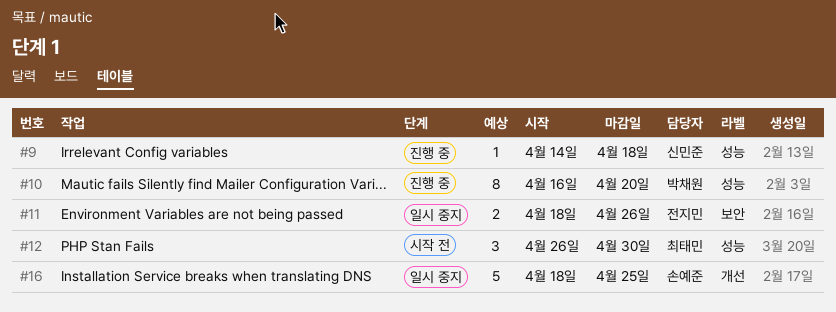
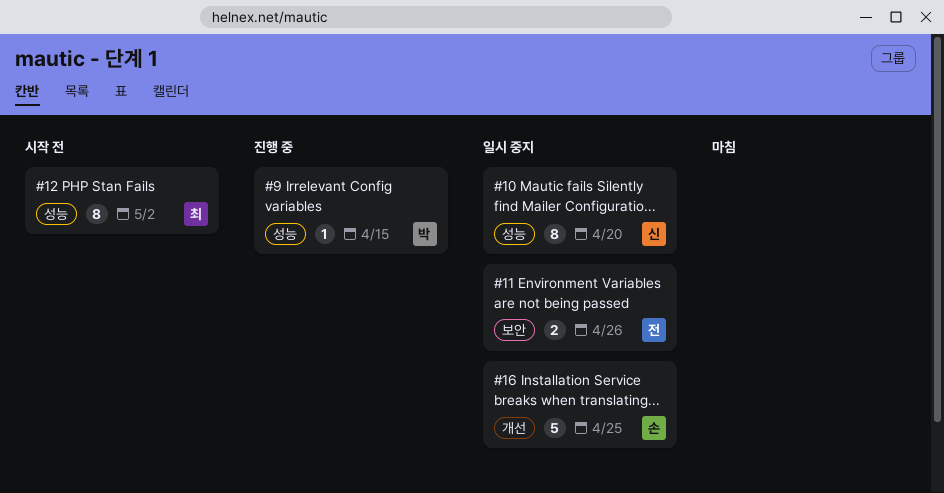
#9, owner: 신민준 -> 박채원
#9, due: Apr 18 -> Apr 15
#10, status: 진행 중 -> 일시 중지
#10, owner: 박채원 -> 신민준
#12, estimate: 3 -> 8
#12, due: Apr 30 -> May 2

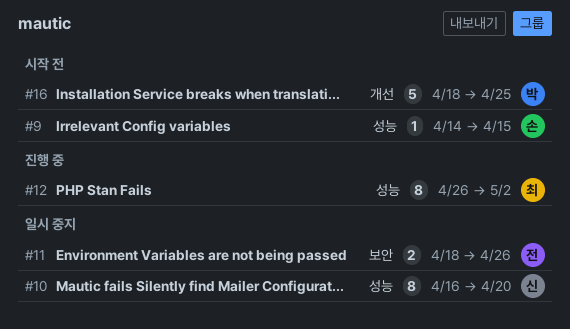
#9, status: 진행 중 -> 시작 전
#9, owner: 박 -> 손
#12, status: 시작 전 -> 진행 중
#16, status: 일시 중지 -> 시작 전
#16, owner: 손 -> 박

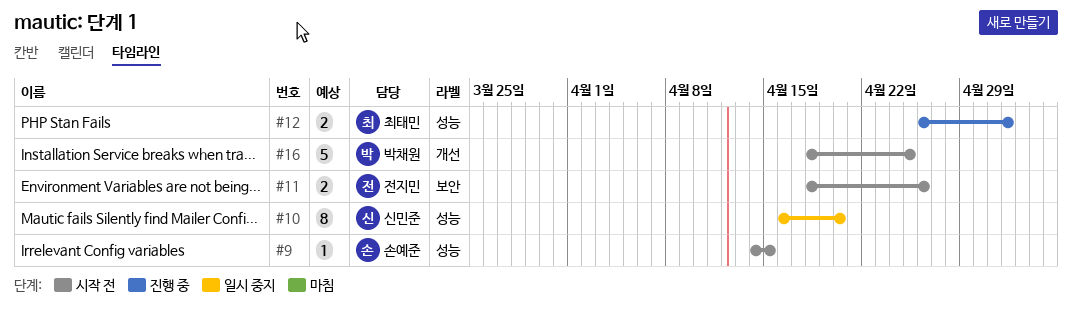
#11, status: 일시 중지 -> 시작 전
#12, estimate: 8 -> 2

